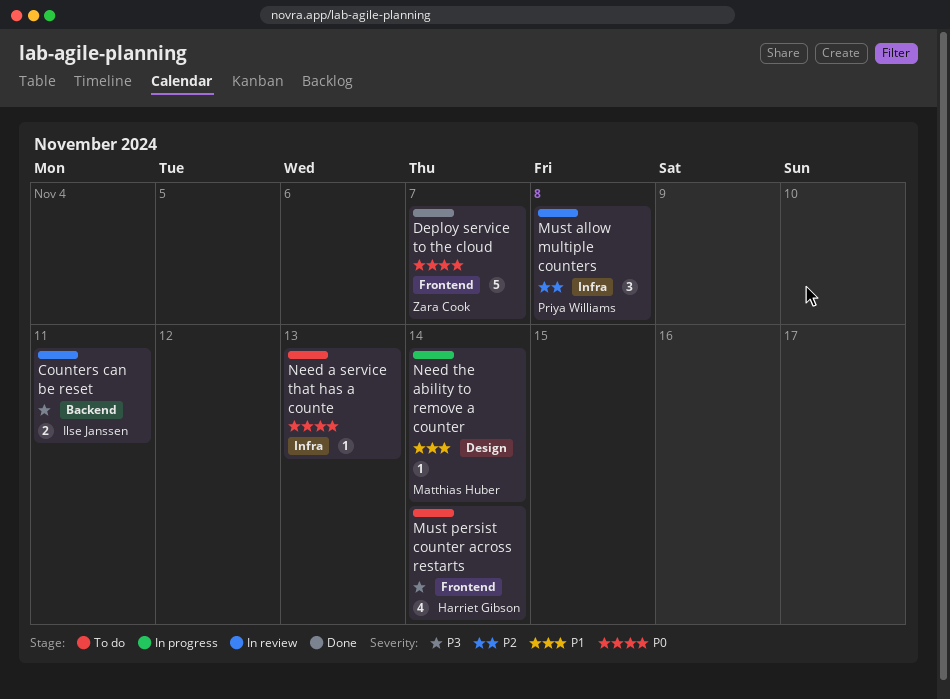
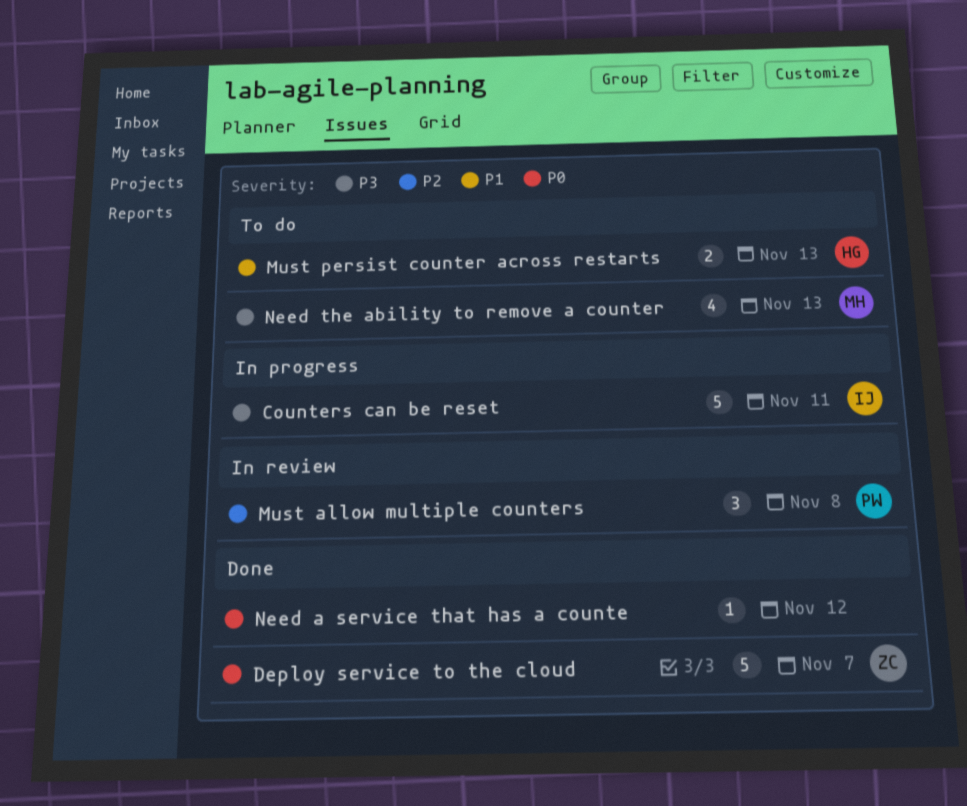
Counters can be reset, status: In review -> In progress
Counters can be reset, estimate: 2 -> 5
Must persist counter across restarts, priority: P3 -> P1
Must persist counter across restarts, estimate: 4 -> 2
Must persist counter across restarts, due: Nov 14 -> Nov 13
Need a service that has a counte, status: To do -> Done
Need a service that has a counte, due: Nov 13 -> Nov 12
Need the ability to remove a counter, status: In progress -> To do
Need the ability to remove a counter, priority: P1 -> P3
Need the ability to remove a counter, estimate: 1 -> 4
Need the ability to remove a counter, due: Nov 14 -> Nov 13

